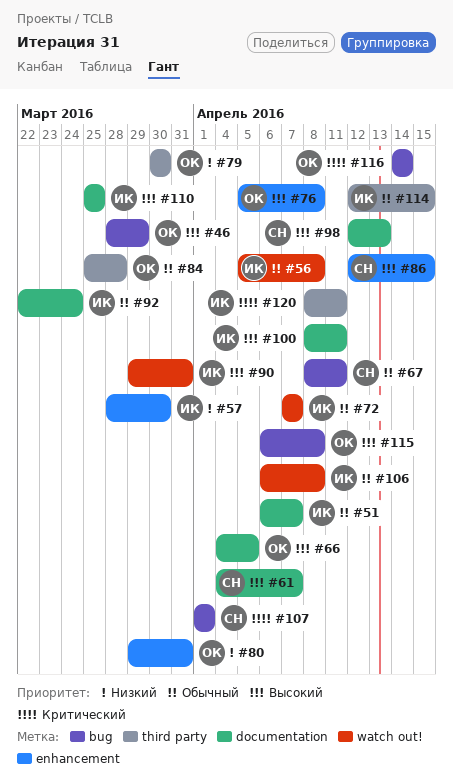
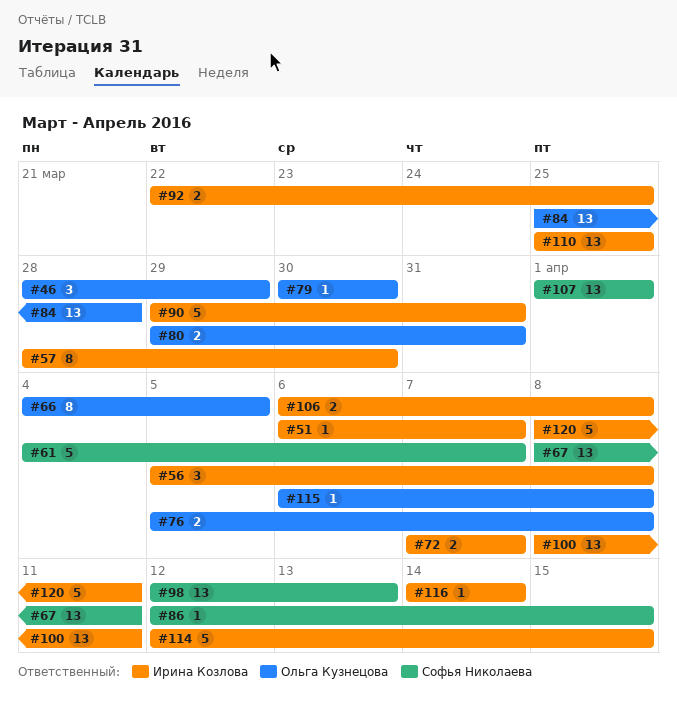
#92, due: Mar 24 -> Mar 25
#116, owner: Ольга Кузнецова -> Ирина Козлова

